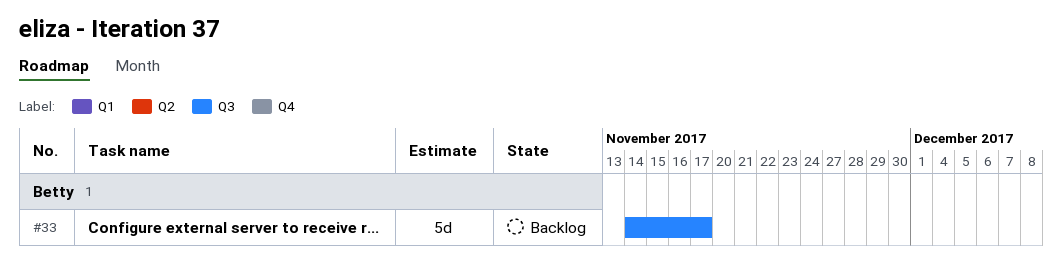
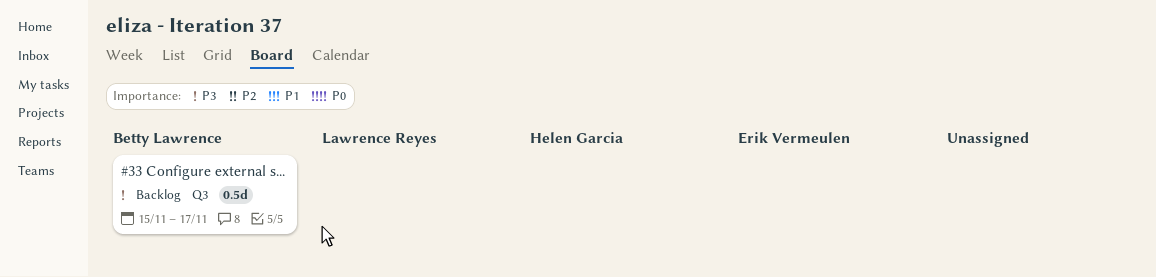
#33, estimate: 5d -> 0.5d
#33, start: Nov 14 -> Nov 15

